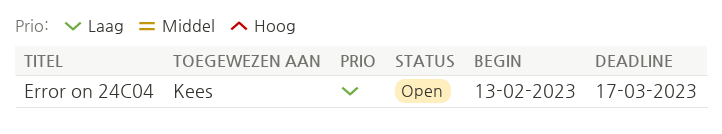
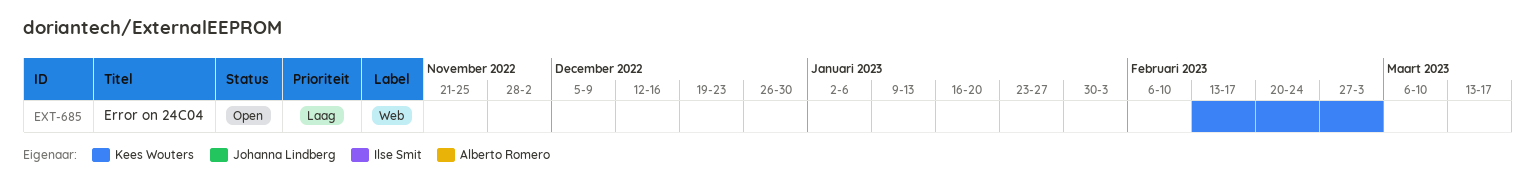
Error on 24C04, due: Mar 17 -> Mar 3

